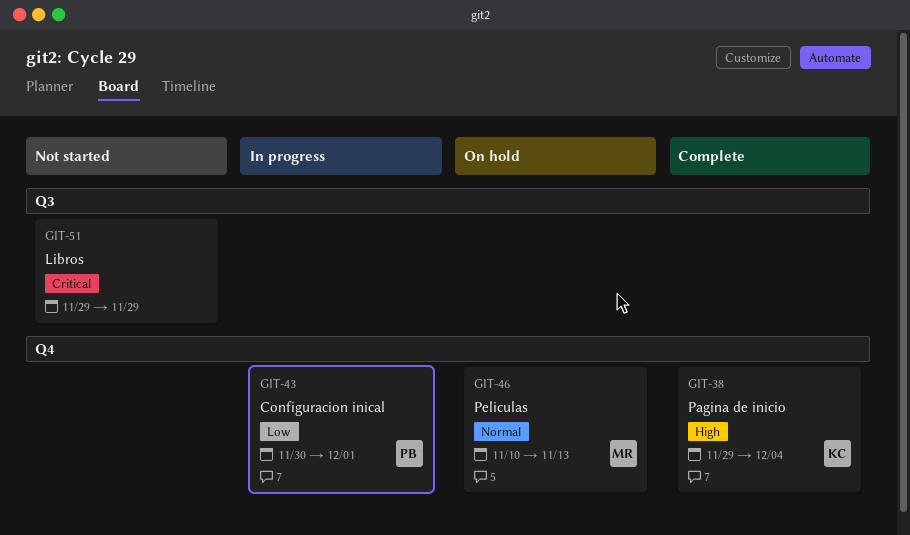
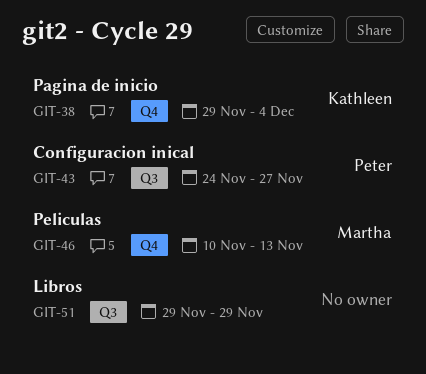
GIT-43, label: Q4 -> Q3
GIT-43, start: Nov 30 -> Nov 24
GIT-43, due: Dec 1 -> Nov 27

